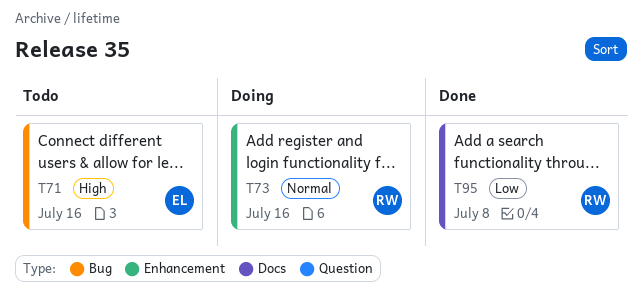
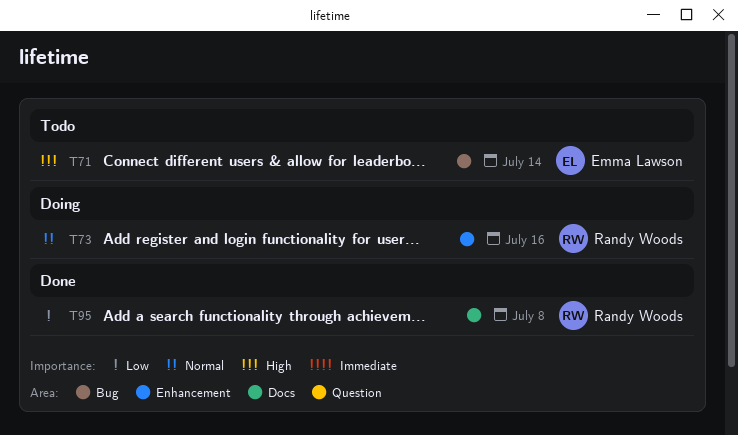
T71, due: Jul 16 -> Jul 14

